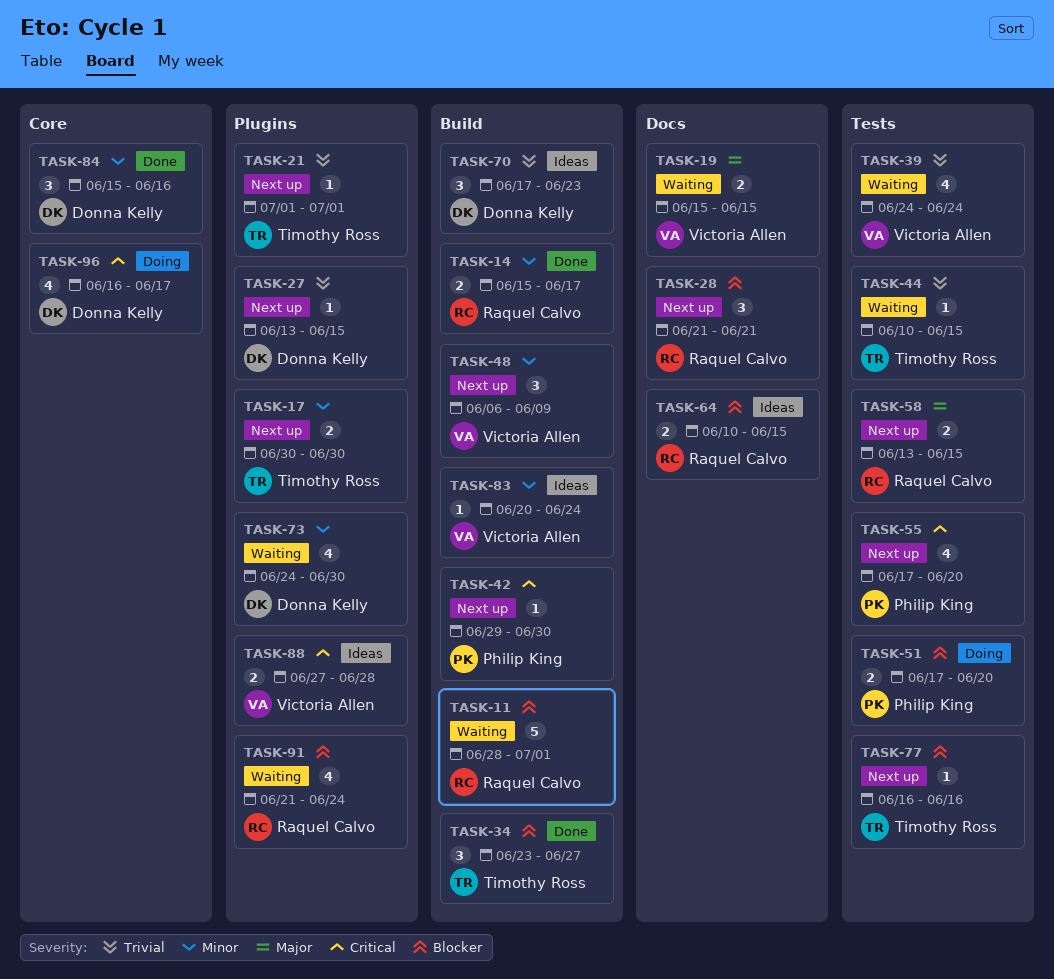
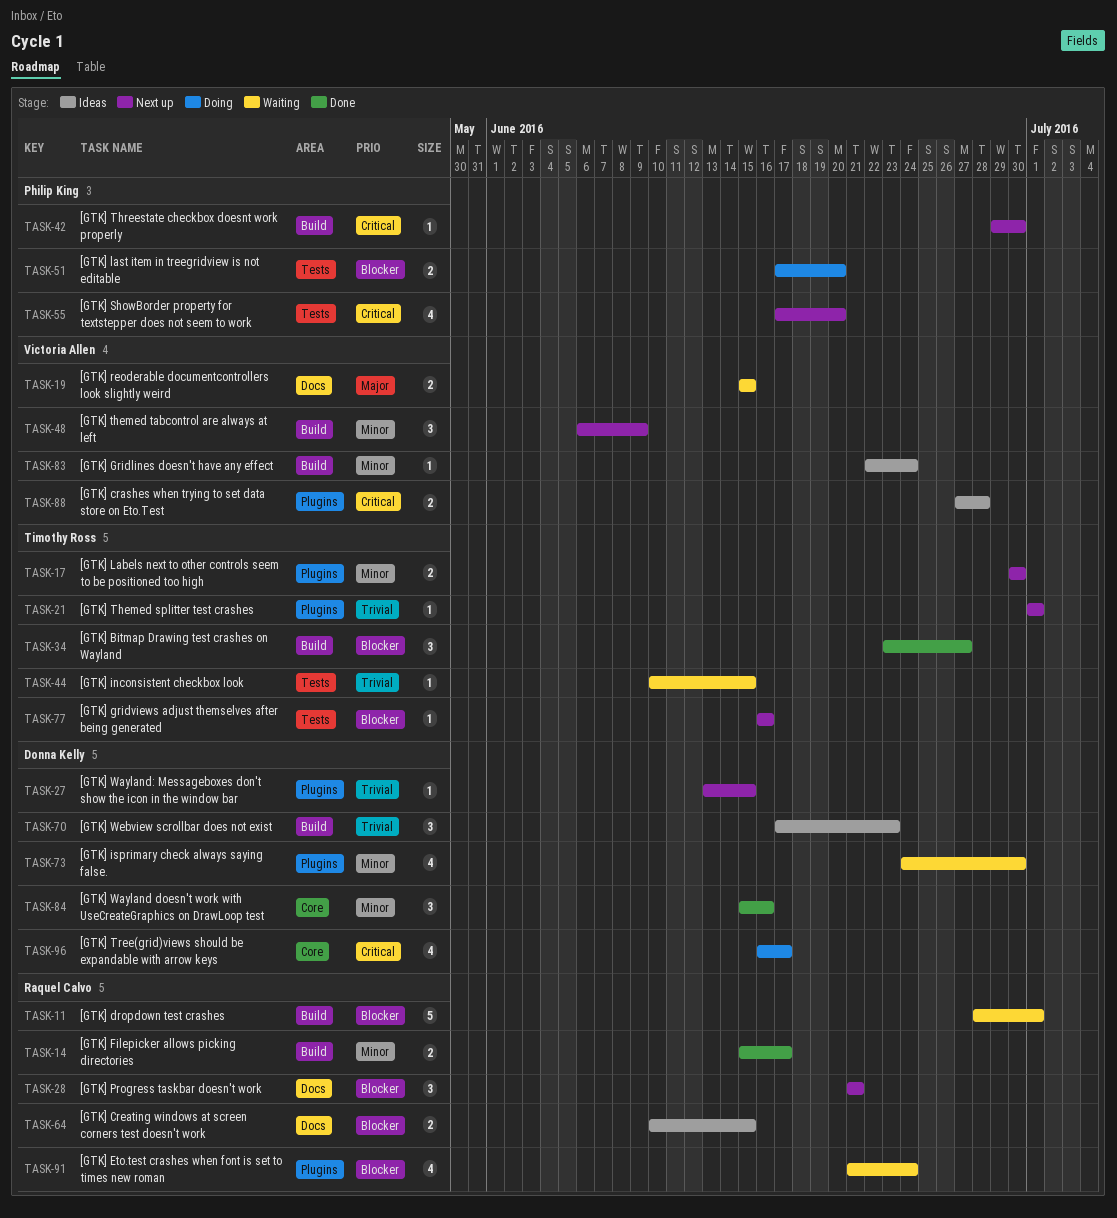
TASK-39: present -> none
TASK-58: present -> none
TASK-83, start: Jun 20 -> Jun 22

